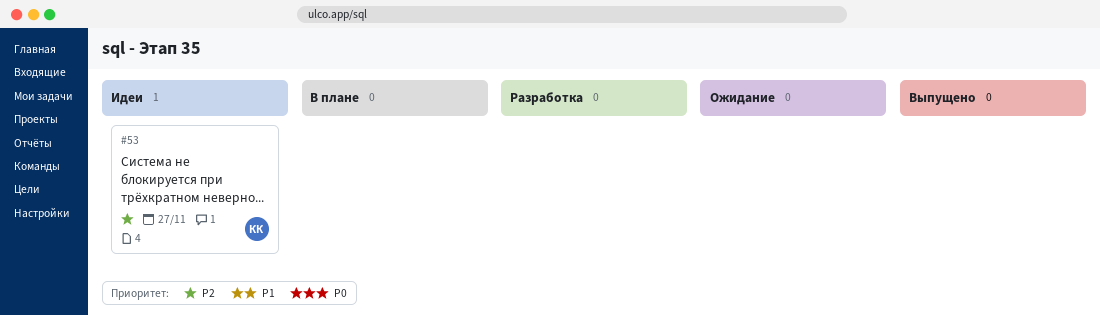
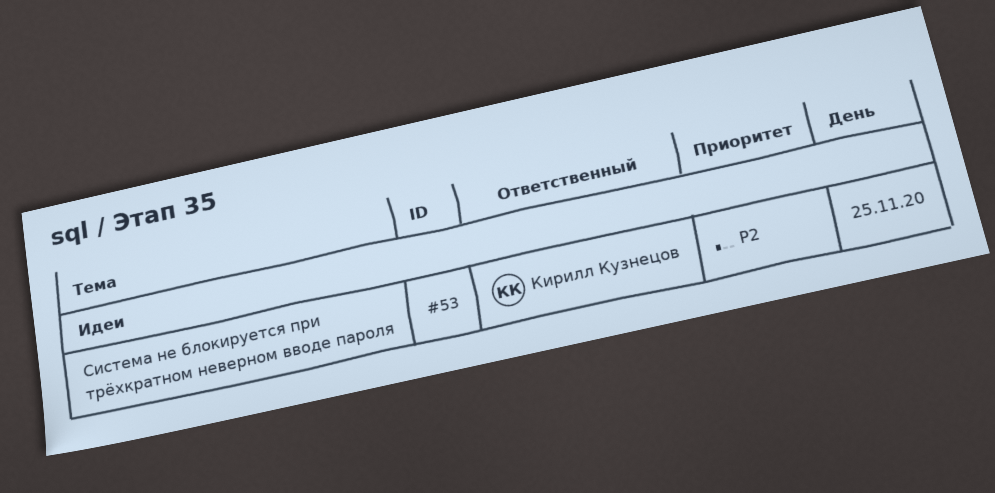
#53, day: Nov 27 -> Nov 25

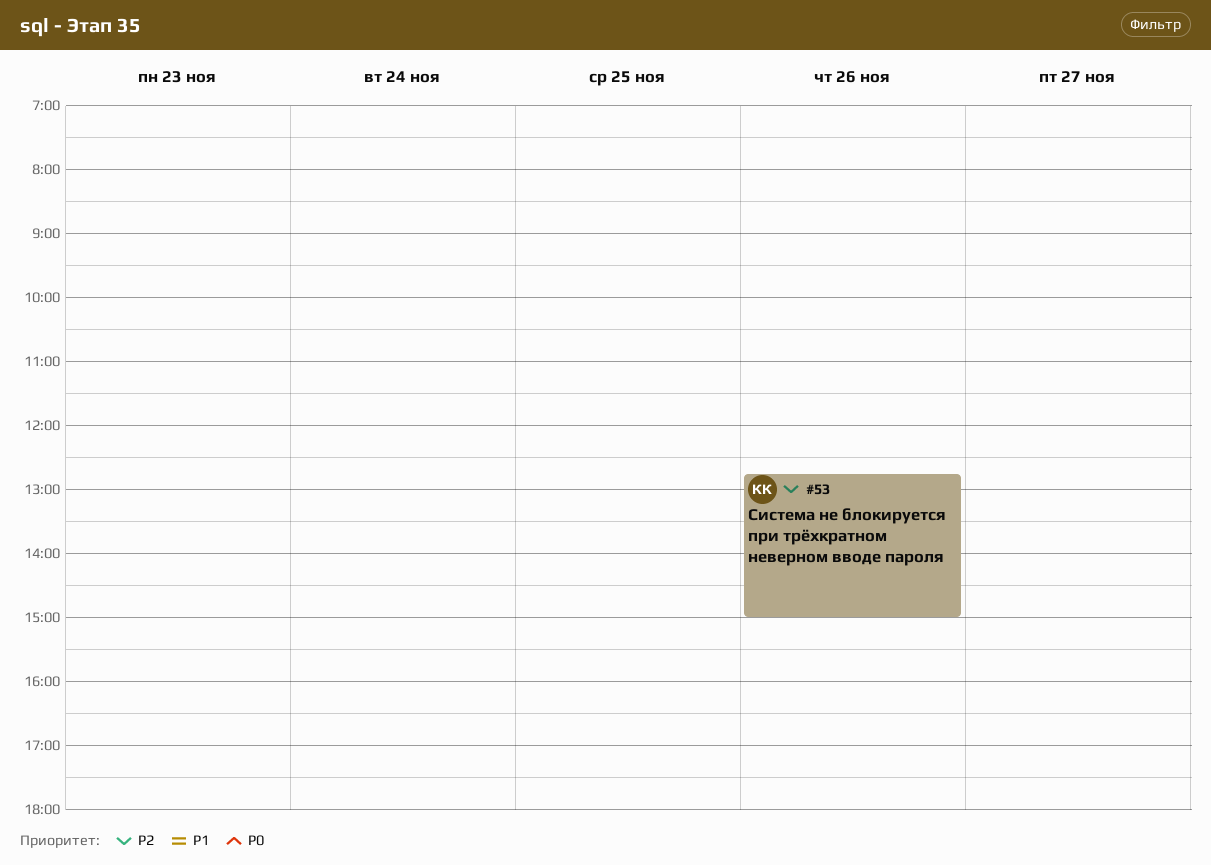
#53, day: Nov 25 -> Nov 26

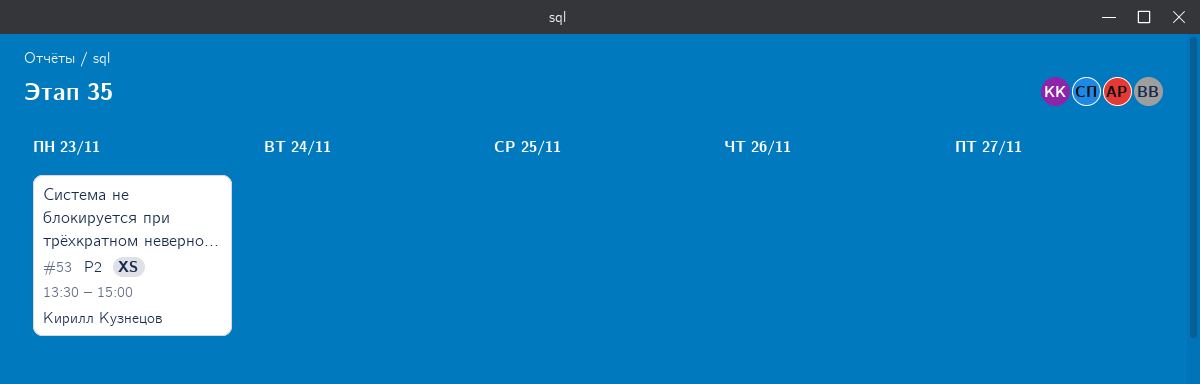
#53, day: Nov 26 -> Nov 23
#53, begins: 12:45 -> 13:30

